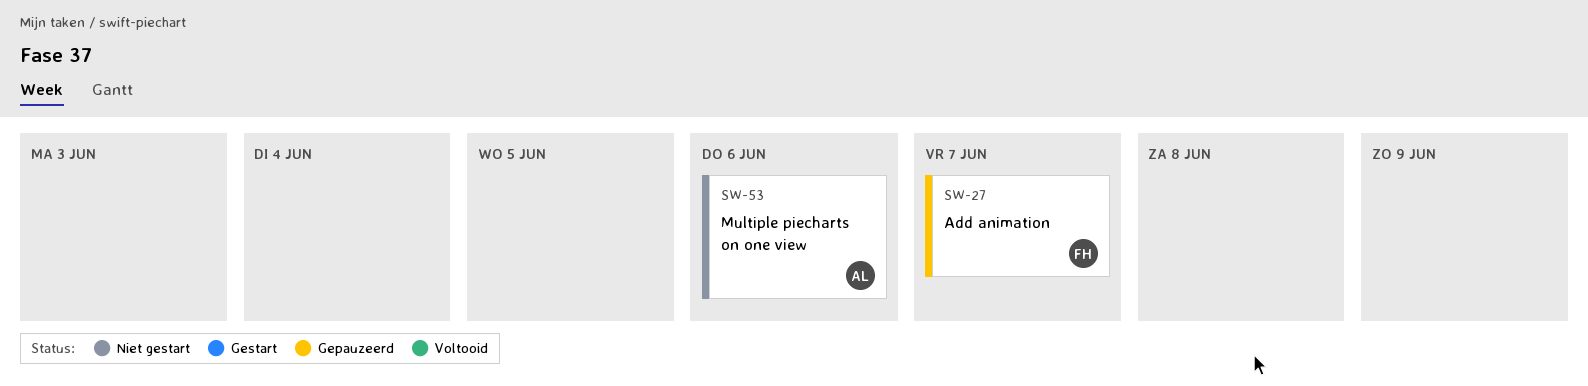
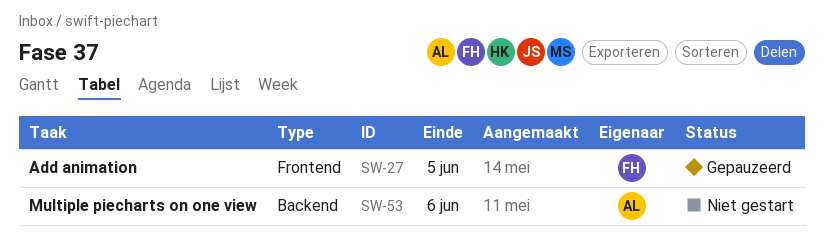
SW-27, due: Jun 7 -> Jun 5

